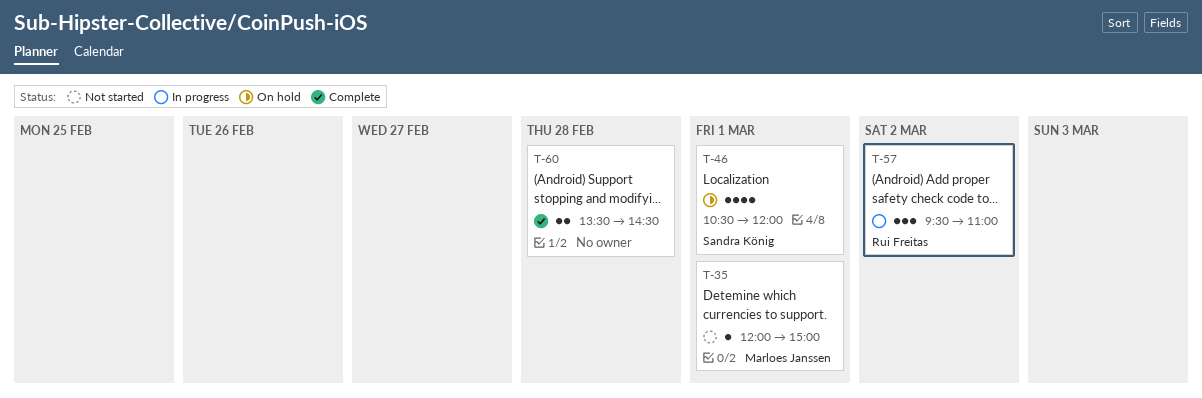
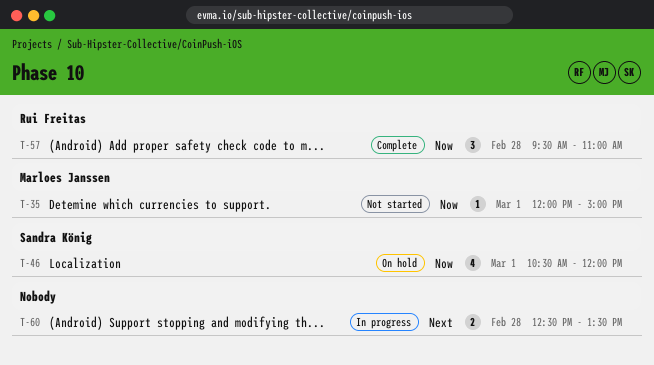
T-57, status: In progress -> Complete
T-57, day: Mar 2 -> Feb 28
T-60, status: Complete -> In progress
T-60, begins: 13:30 -> 12:30
T-60, ends: 14:30 -> 13:30

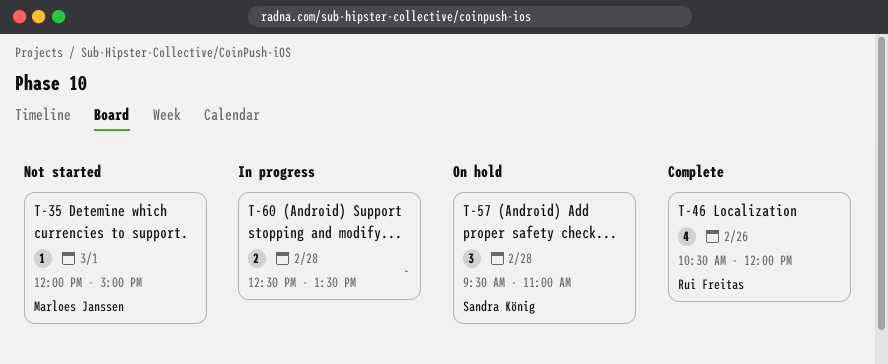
T-46, status: On hold -> Complete
T-46, owner: Sandra König -> Rui Freitas
T-46, day: Mar 1 -> Feb 26
T-57, status: Complete -> On hold
T-57, owner: Rui Freitas -> Sandra König

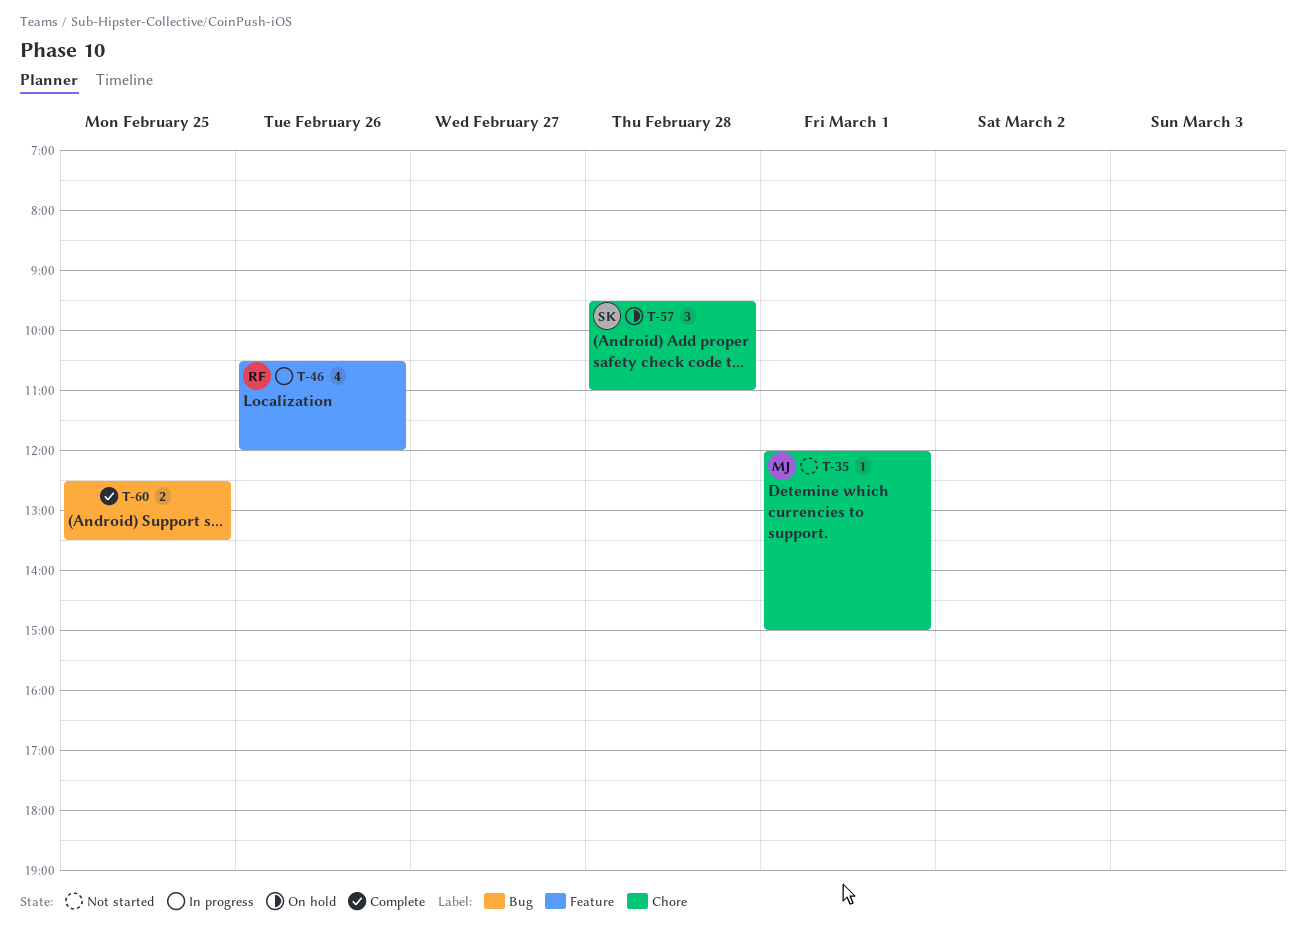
T-46, status: Complete -> In progress
T-60, status: In progress -> Complete
T-60, day: Feb 28 -> Feb 25

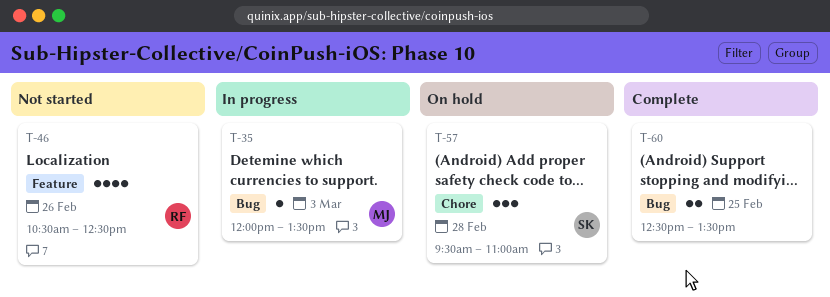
T-35, status: Not started -> In progress
T-35, label: Chore -> Bug
T-35, day: Mar 1 -> Mar 3
T-35, ends: 15:00 -> 13:30
T-46, status: In progress -> Not started
T-46, ends: 12:00 -> 12:30

